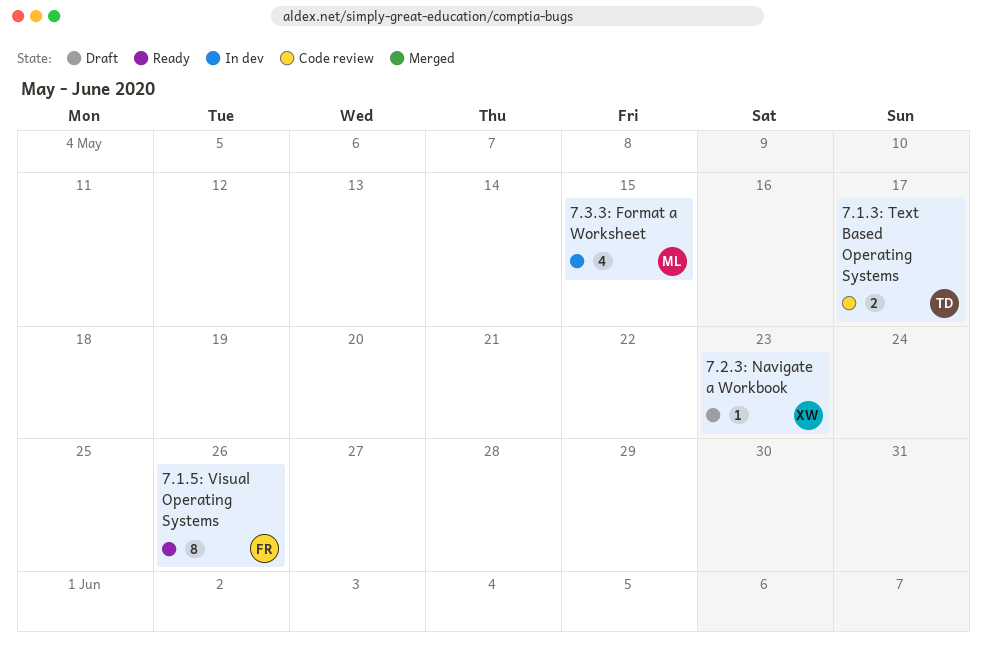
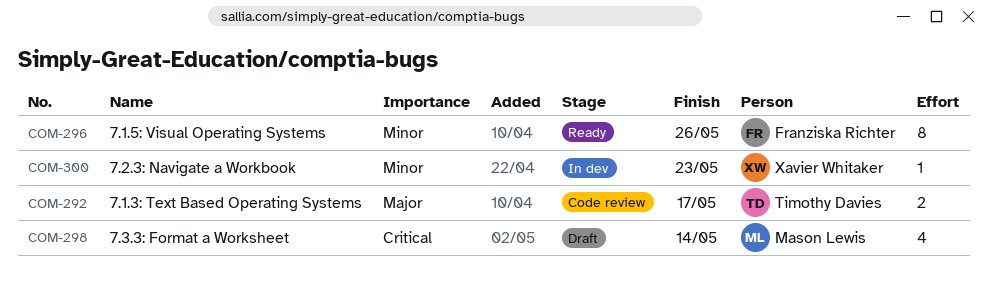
7.2.3: Navigate a Workbook, status: Draft -> In dev
7.3.3: Format a Worksheet, status: In dev -> Draft
7.3.3: Format a Worksheet, due: May 15 -> May 14

